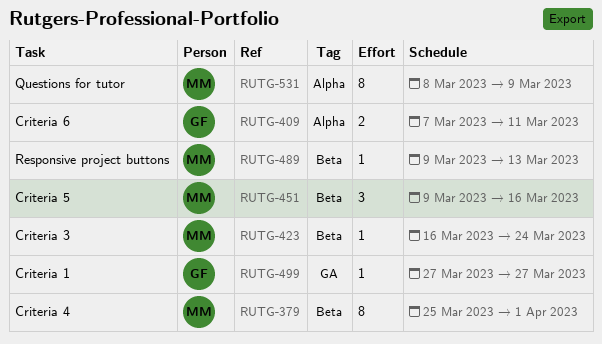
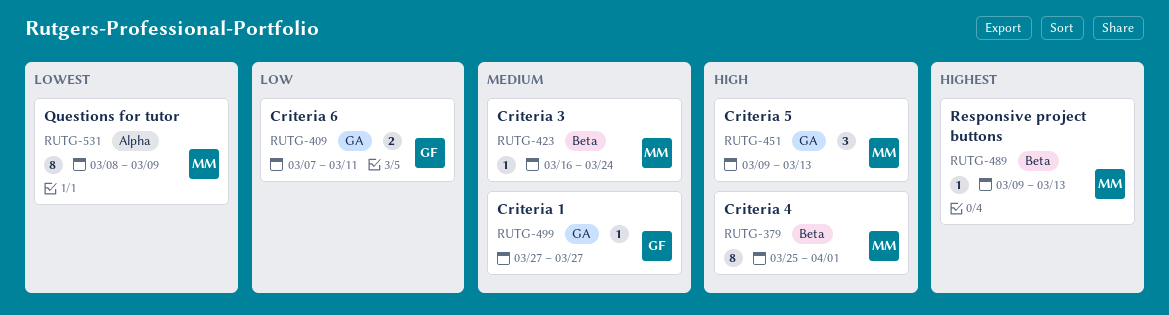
RUTG-409, label: Alpha -> GA
RUTG-451, label: Beta -> GA
RUTG-451, due: Mar 16 -> Mar 13

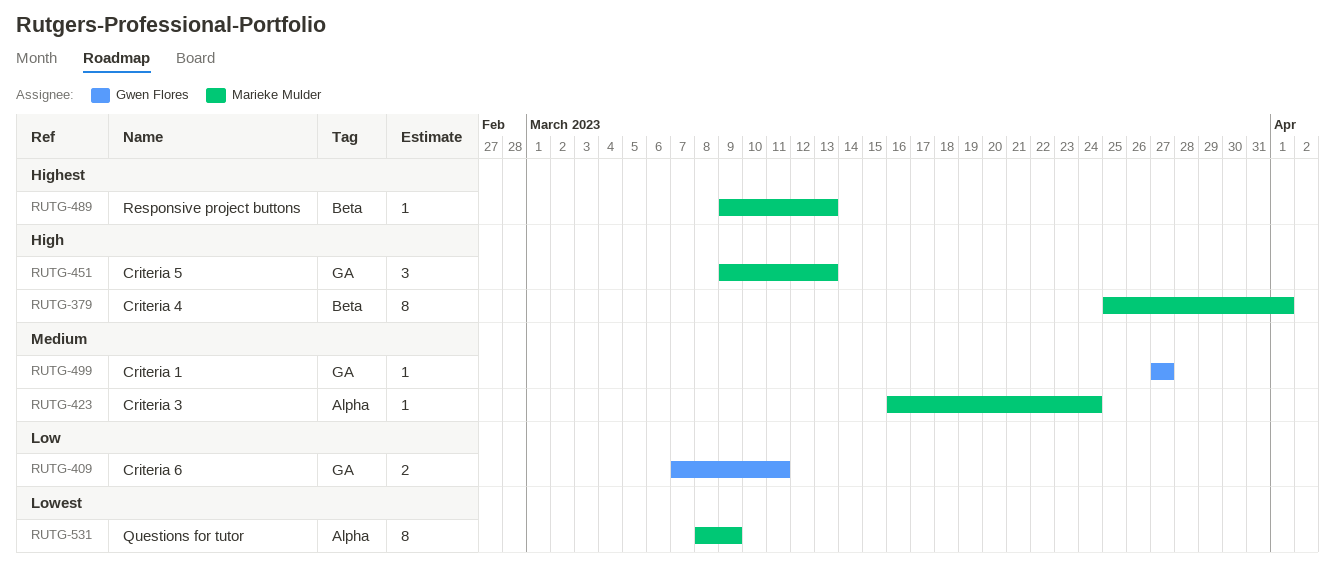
RUTG-423, label: Beta -> Alpha

